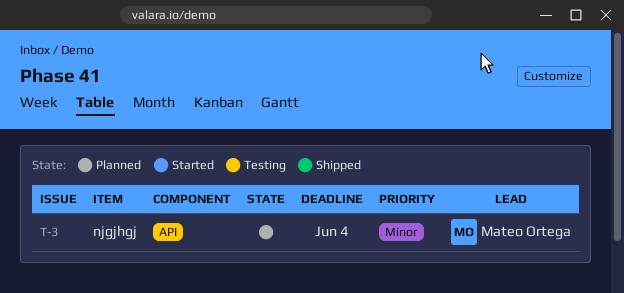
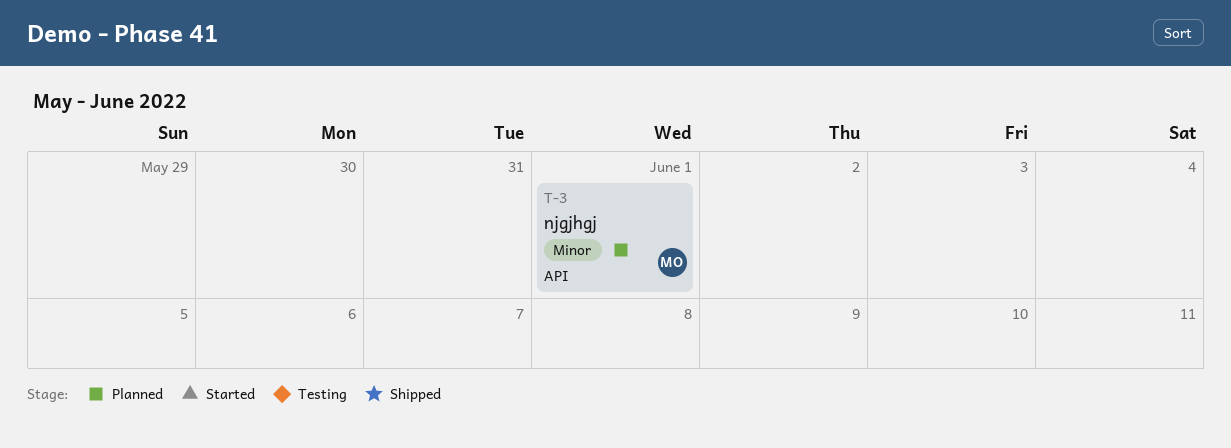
T-3, due: Jun 4 -> Jun 1

